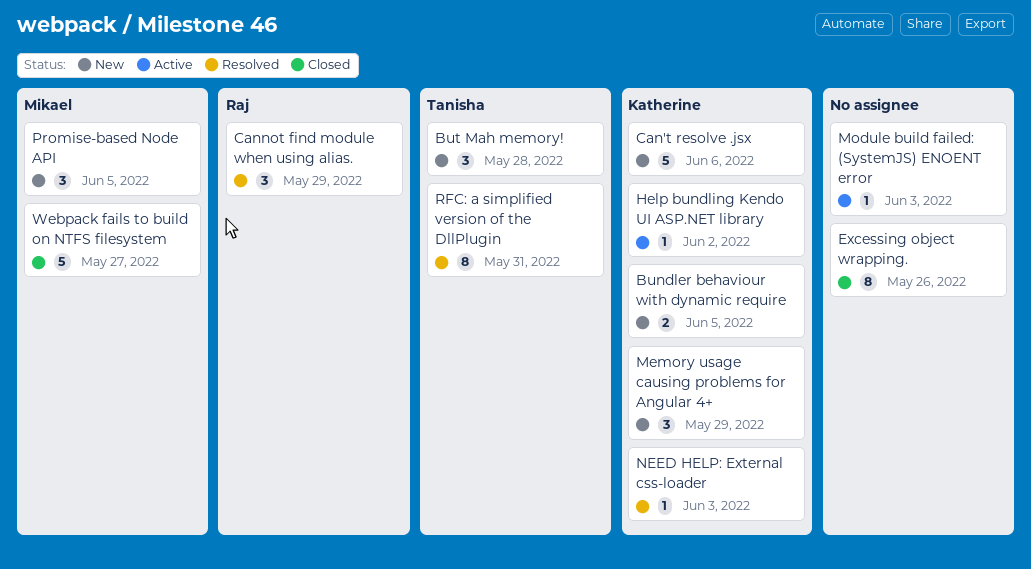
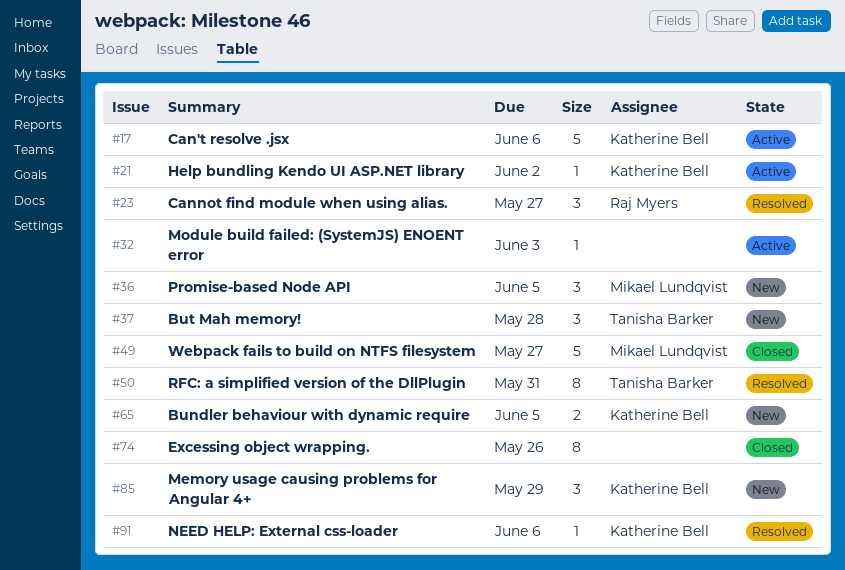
Can't resolve .jsx, status: New -> Active
Cannot find module when using alias., due: May 29 -> May 27
NEED HELP: External css-loader, due: Jun 3 -> Jun 6

